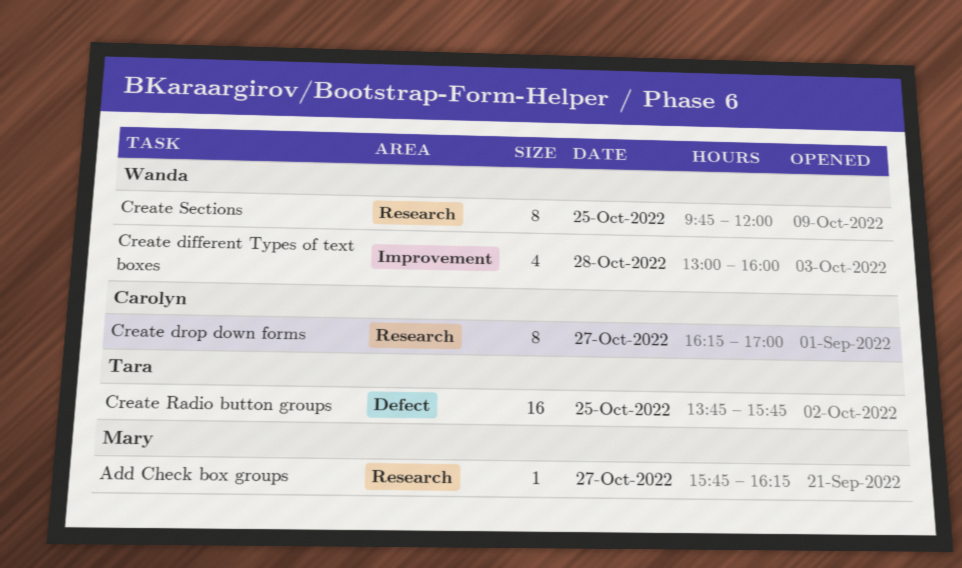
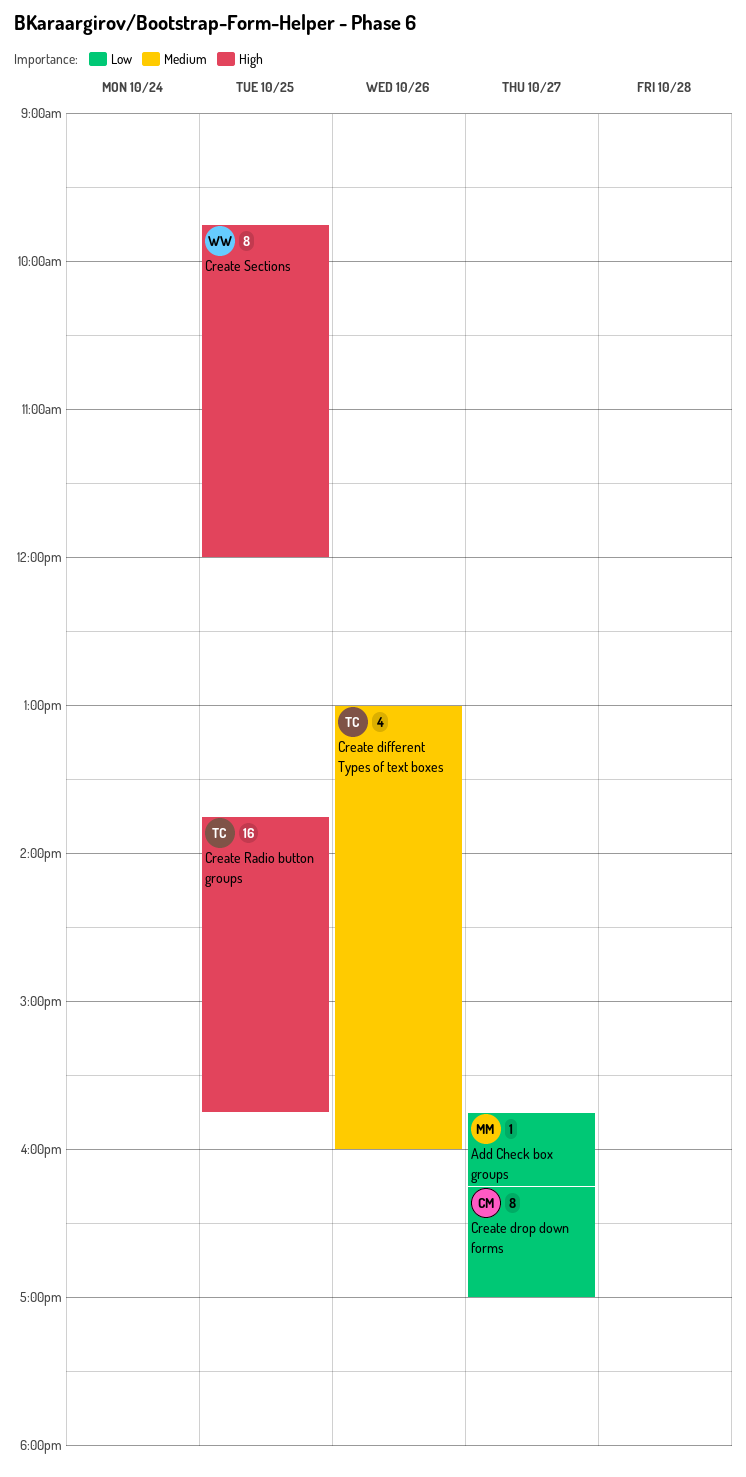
Create different Types of text boxes, owner: Wanda -> Tara
Create different Types of text boxes, day: Oct 28 -> Oct 26

